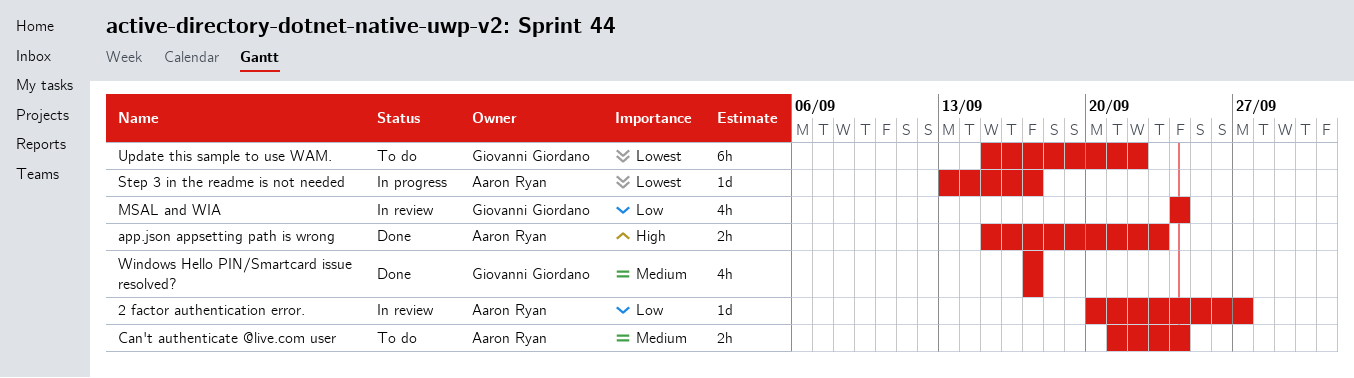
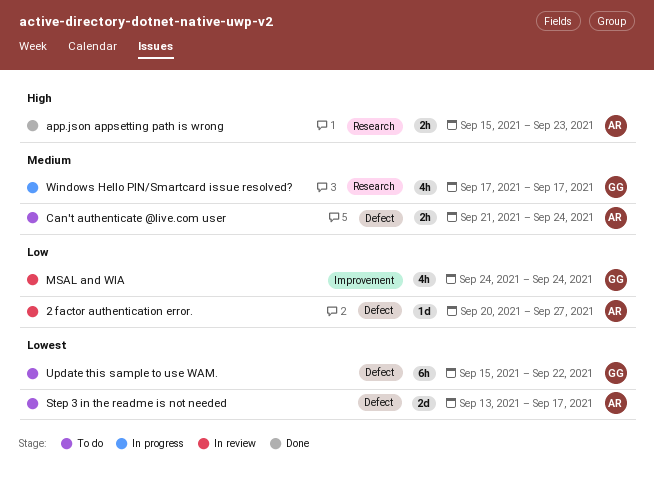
Step 3 in the readme is not needed, status: In progress -> To do
Step 3 in the readme is not needed, estimate: 1d -> 2d
Windows Hello PIN/Smartcard issue resolved?, status: Done -> In progress

